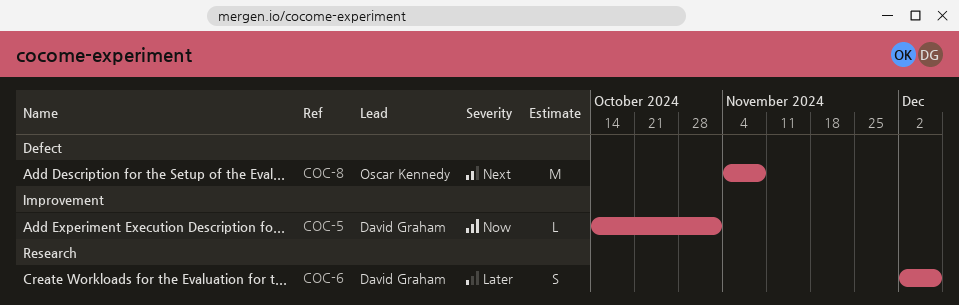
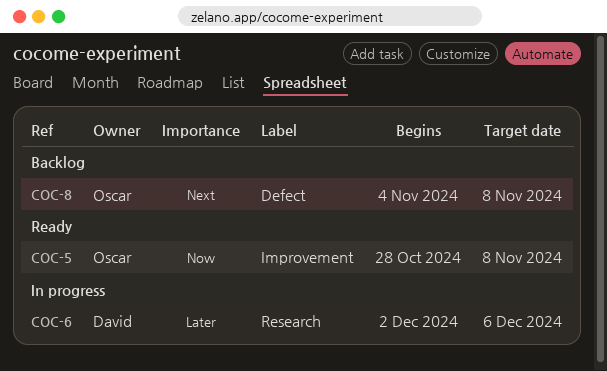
COC-5, owner: David Graham -> Oscar Kennedy
COC-5, start: Oct 14 -> Oct 28
COC-5, due: Nov 1 -> Nov 8

